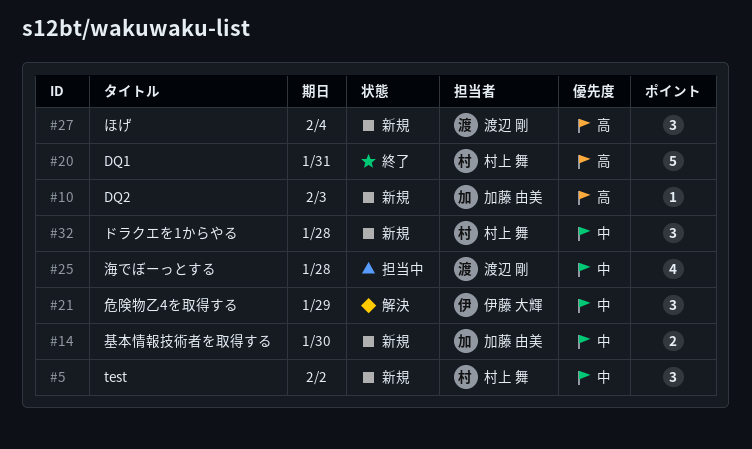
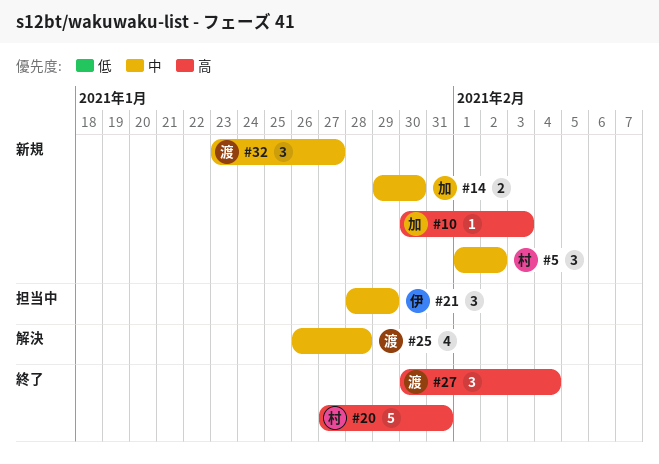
#21, status: 解決 -> 担当中
#25, status: 担当中 -> 解決
#27, status: 新規 -> 終了
#32, owner: 村上 舞 -> 渡辺 剛
#32, due: Jan 28 -> Jan 27

